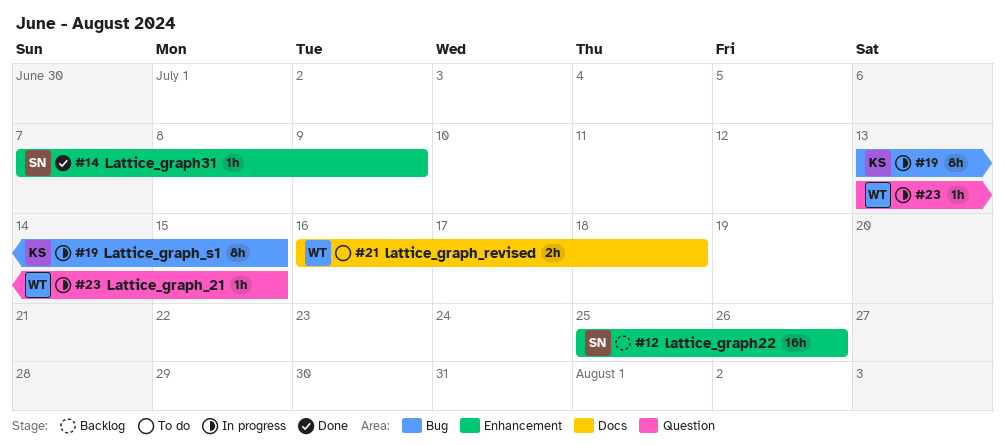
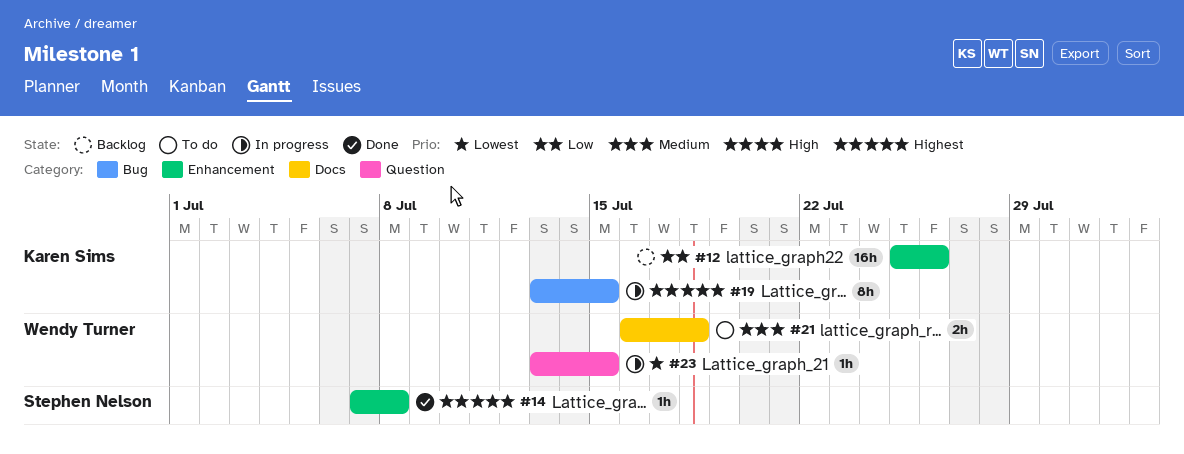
#12, owner: Stephen Nelson -> Karen Sims
#14, due: Jul 9 -> Jul 8

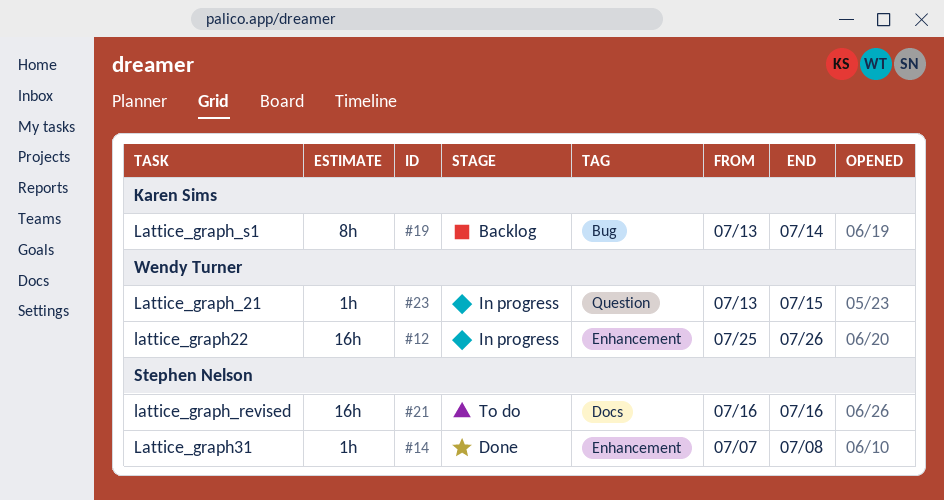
#12, status: Backlog -> In progress
#12, owner: Karen Sims -> Wendy Turner
#19, status: In progress -> Backlog
#19, due: Jul 15 -> Jul 14
#21, owner: Wendy Turner -> Stephen Nelson
#21, estimate: 2h -> 16h
#21, due: Jul 18 -> Jul 16

